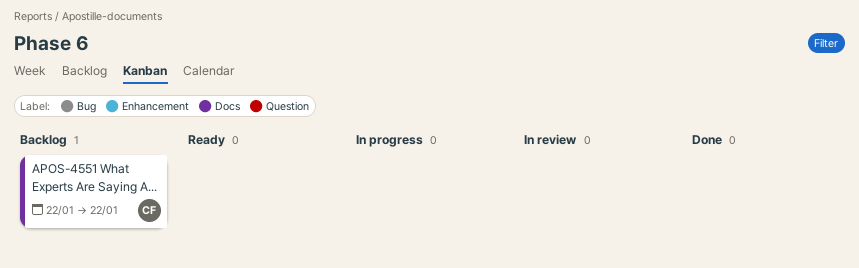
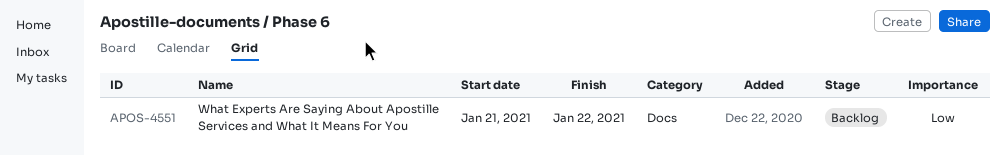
APOS-4551, start: Jan 22 -> Jan 21

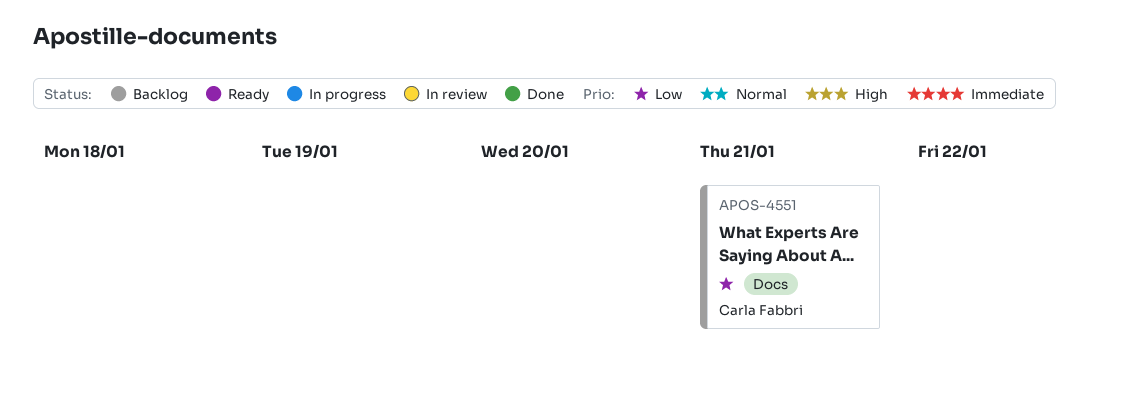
APOS-4551, due: Jan 22 -> Jan 21

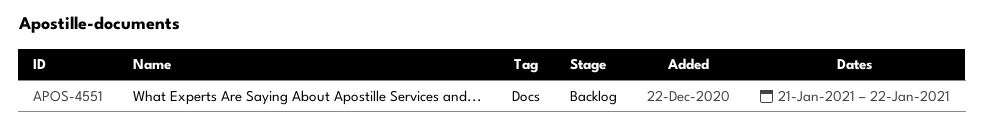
APOS-4551, due: Jan 21 -> Jan 22

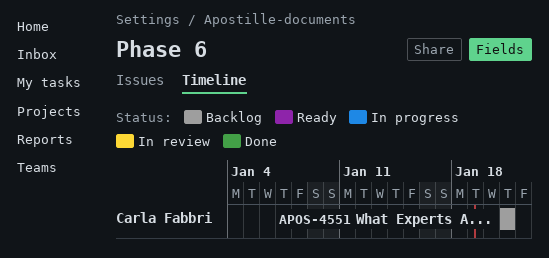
APOS-4551, due: Jan 22 -> Jan 21

